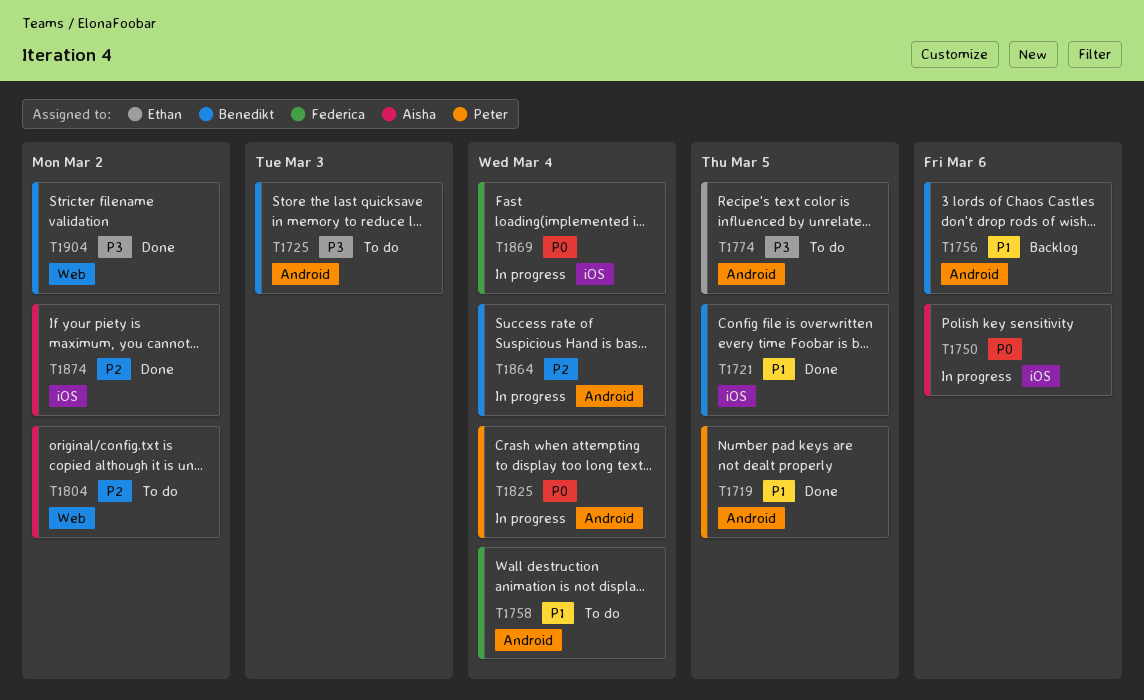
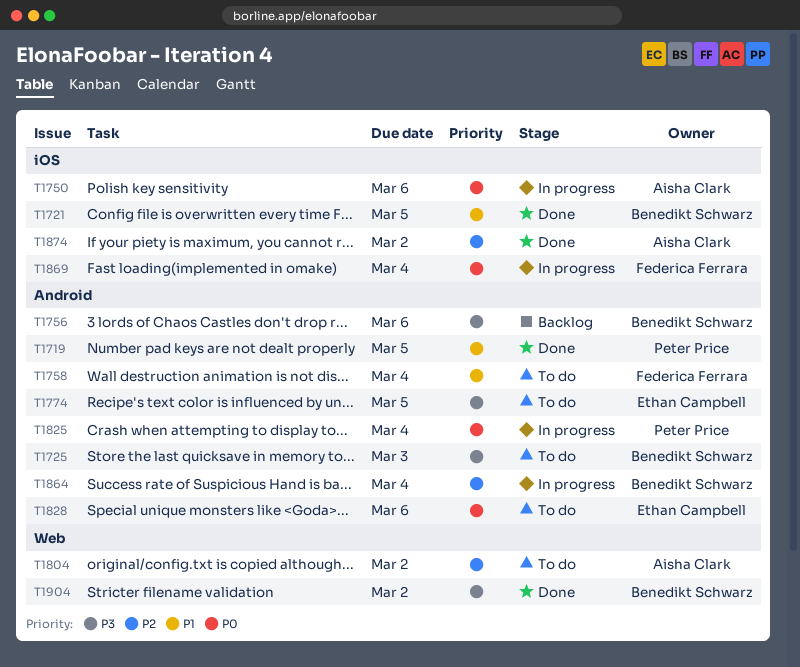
T1756, priority: P1 -> P3
T1828: none -> present

